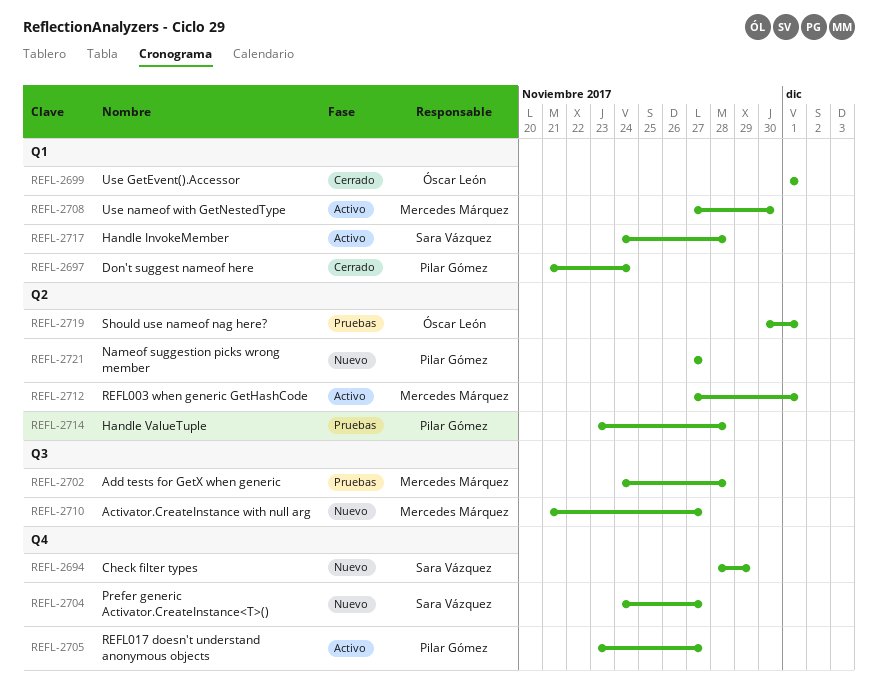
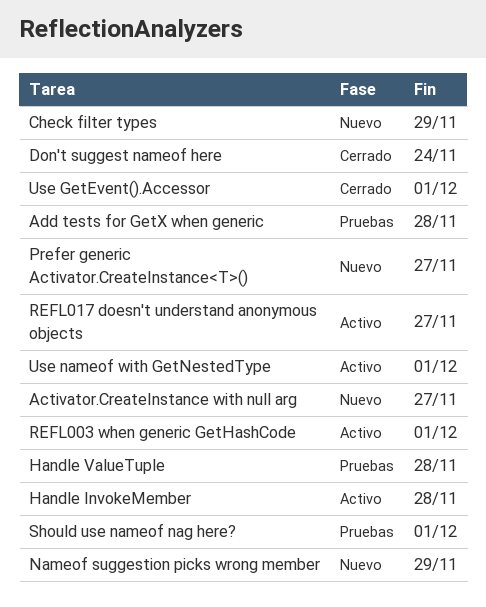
Nameof suggestion picks wrong member, due: Nov 27 -> Nov 29
Use nameof with GetNestedType, due: Nov 30 -> Dec 1

